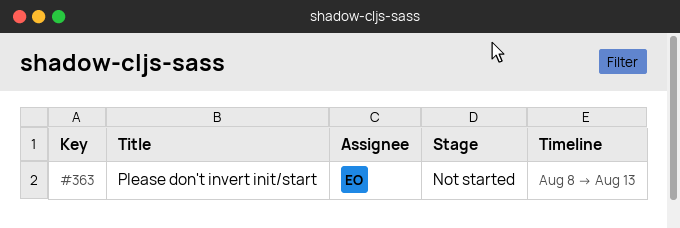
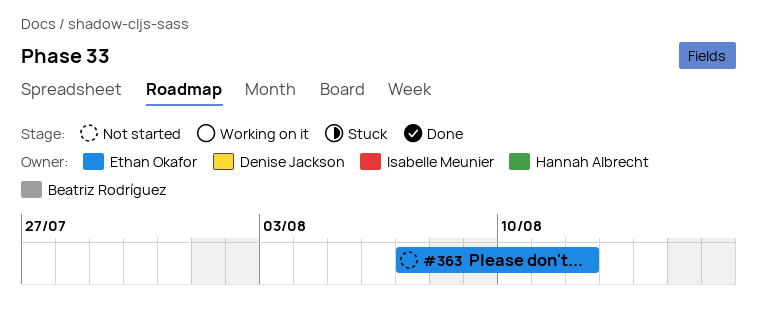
#363, start: Aug 8 -> Aug 7
#363, due: Aug 13 -> Aug 12

